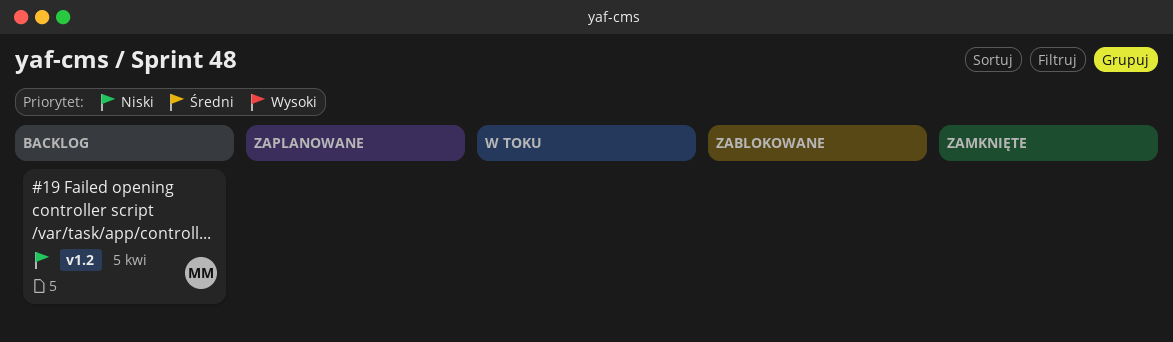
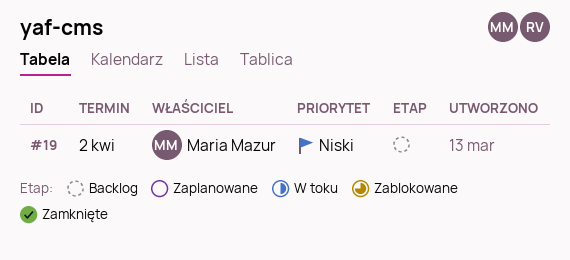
#19, due: Apr 5 -> Apr 2

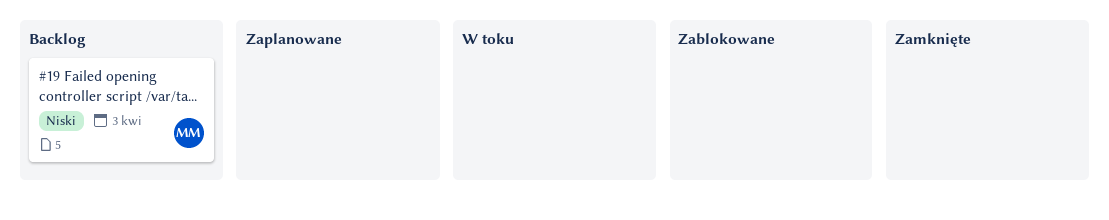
#19, due: Apr 2 -> Apr 3

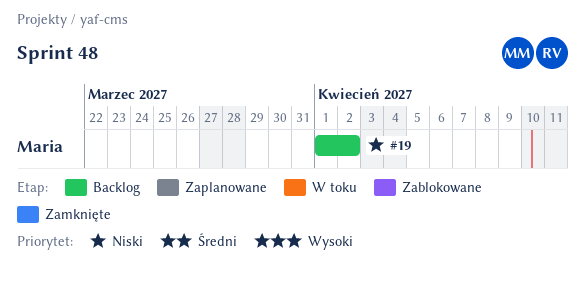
#19, due: Apr 3 -> Apr 2

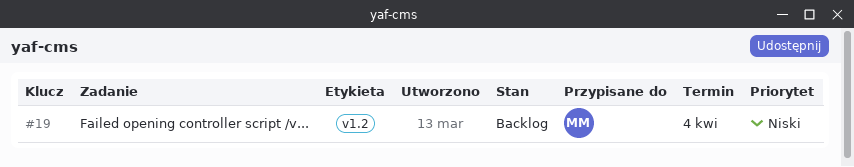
#19, due: Apr 2 -> Apr 4

